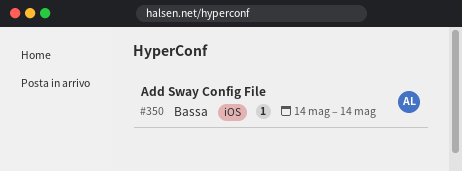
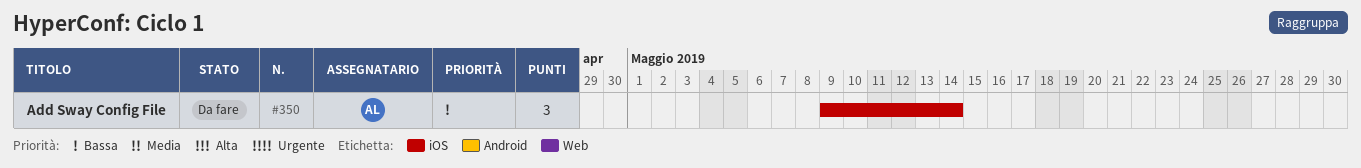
#350, estimate: 1 -> 3
#350, start: May 14 -> May 9

